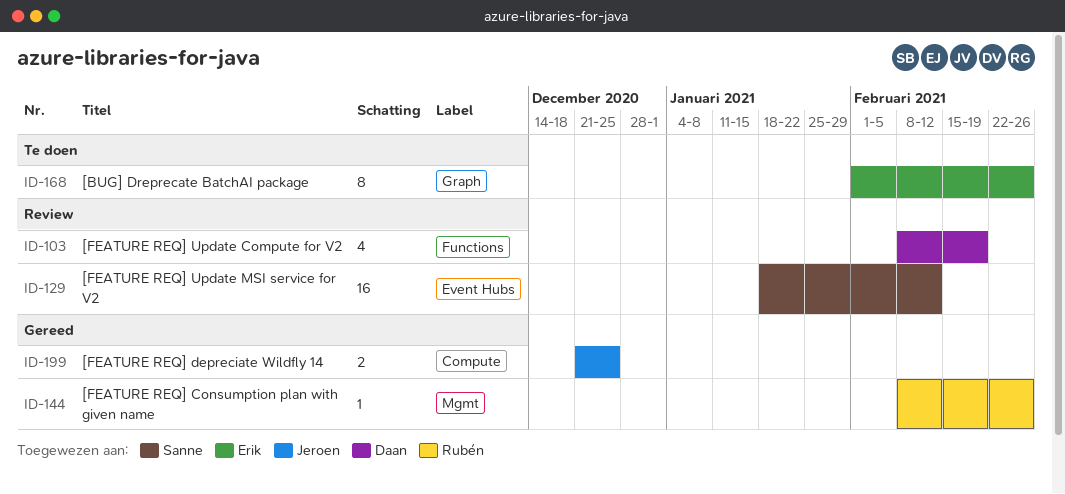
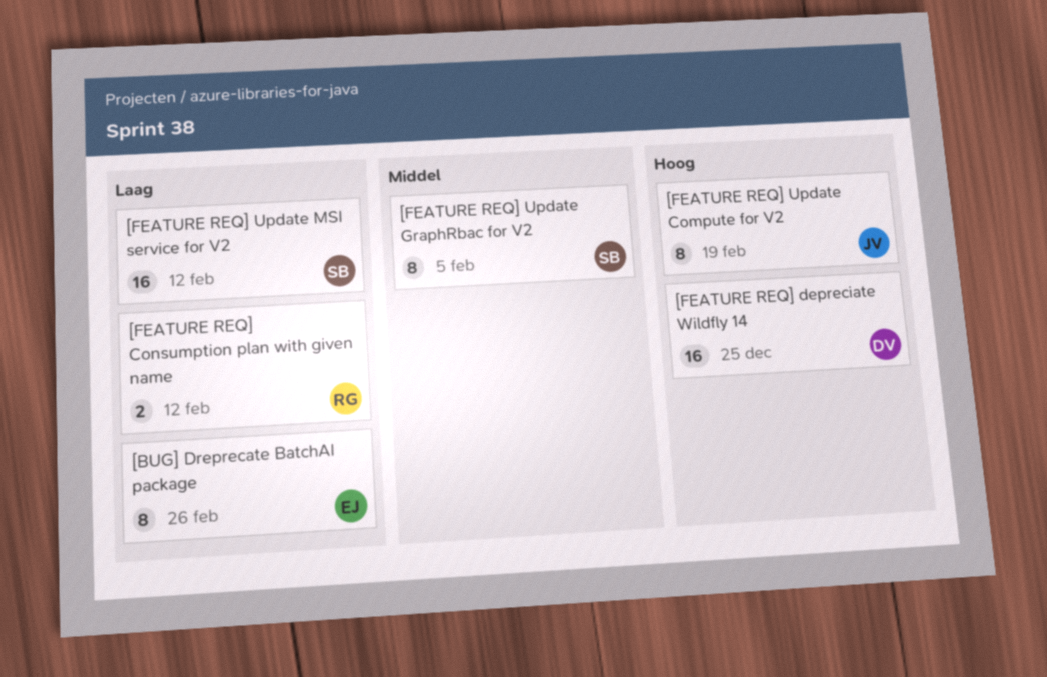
[FEATURE REQ] Consumption plan with given name, estimate: 1 -> 2
[FEATURE REQ] Consumption plan with given name, due: Feb 26 -> Feb 12
[FEATURE REQ] depreciate Wildfly 14, owner: Jeroen -> Daan
[FEATURE REQ] depreciate Wildfly 14, estimate: 2 -> 16
[FEATURE REQ] Update Compute for V2, owner: Daan -> Jeroen
[FEATURE REQ] Update Compute for V2, estimate: 4 -> 8
[FEATURE REQ] Update GraphRbac for V2: none -> present

